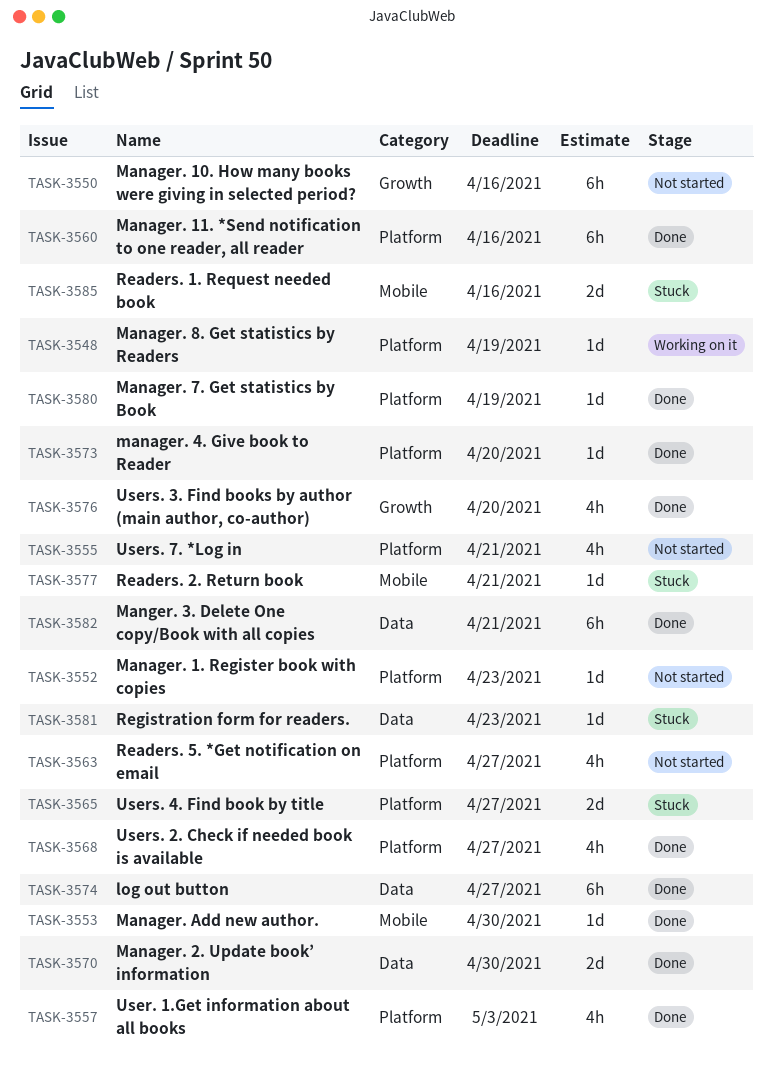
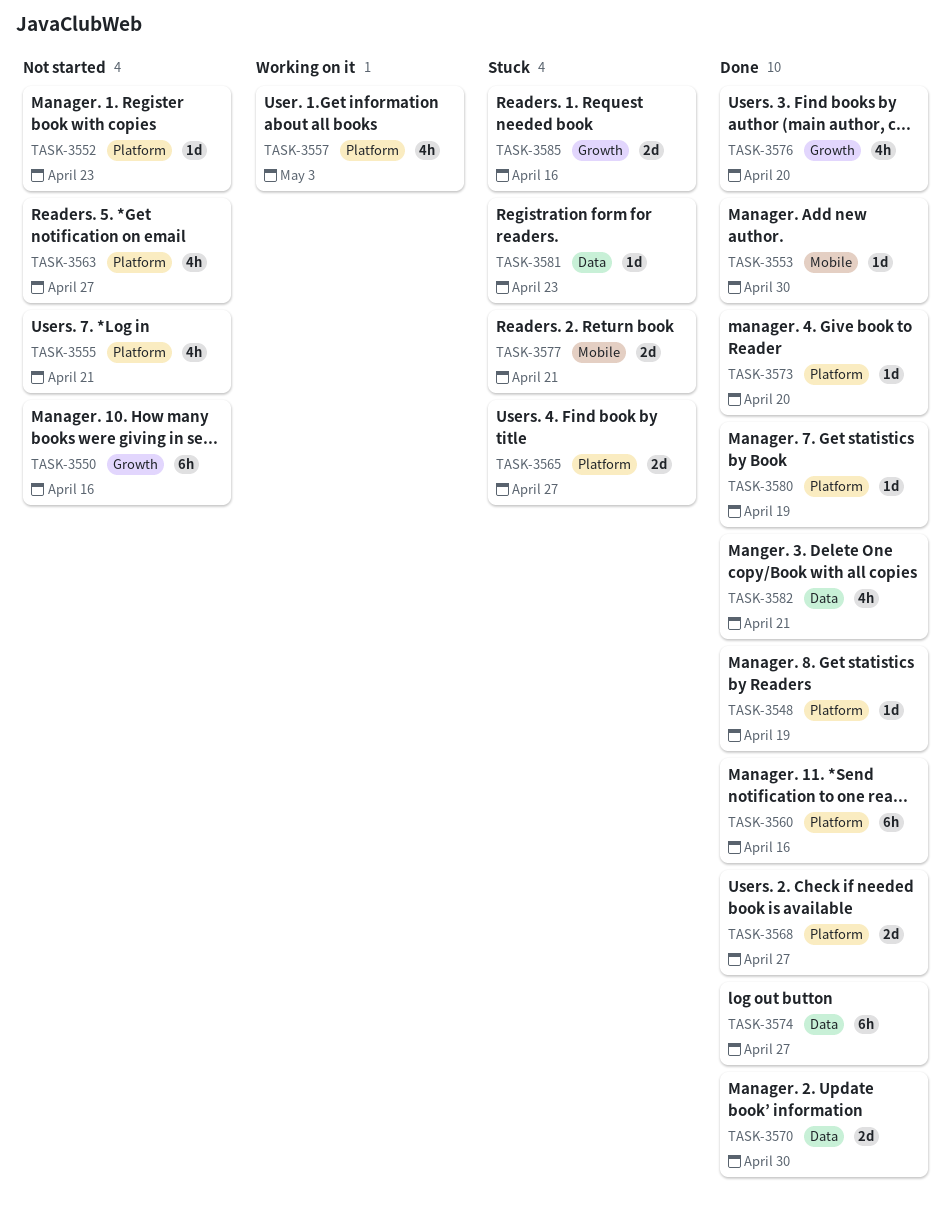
TASK-3548, status: Working on it -> Done
TASK-3557, status: Done -> Working on it
TASK-3568, estimate: 4h -> 2d
TASK-3577, estimate: 1d -> 2d
TASK-3582, estimate: 6h -> 4h
TASK-3585, label: Mobile -> Growth

